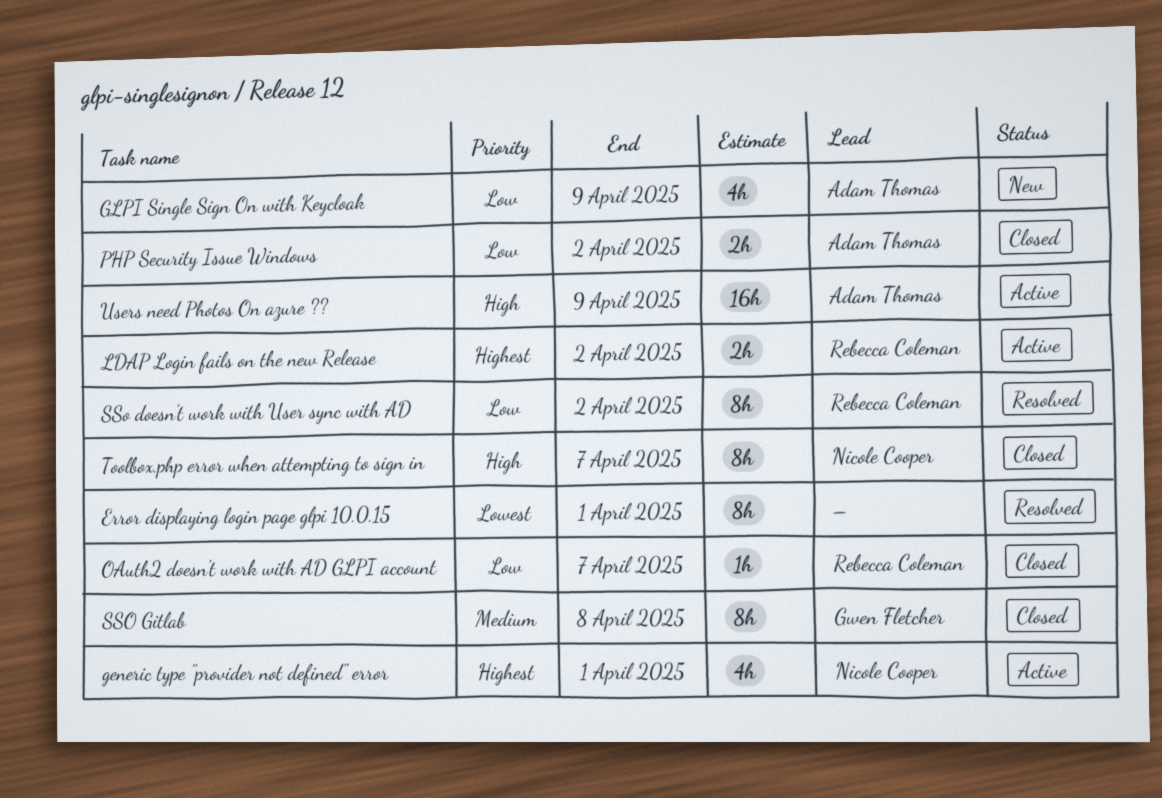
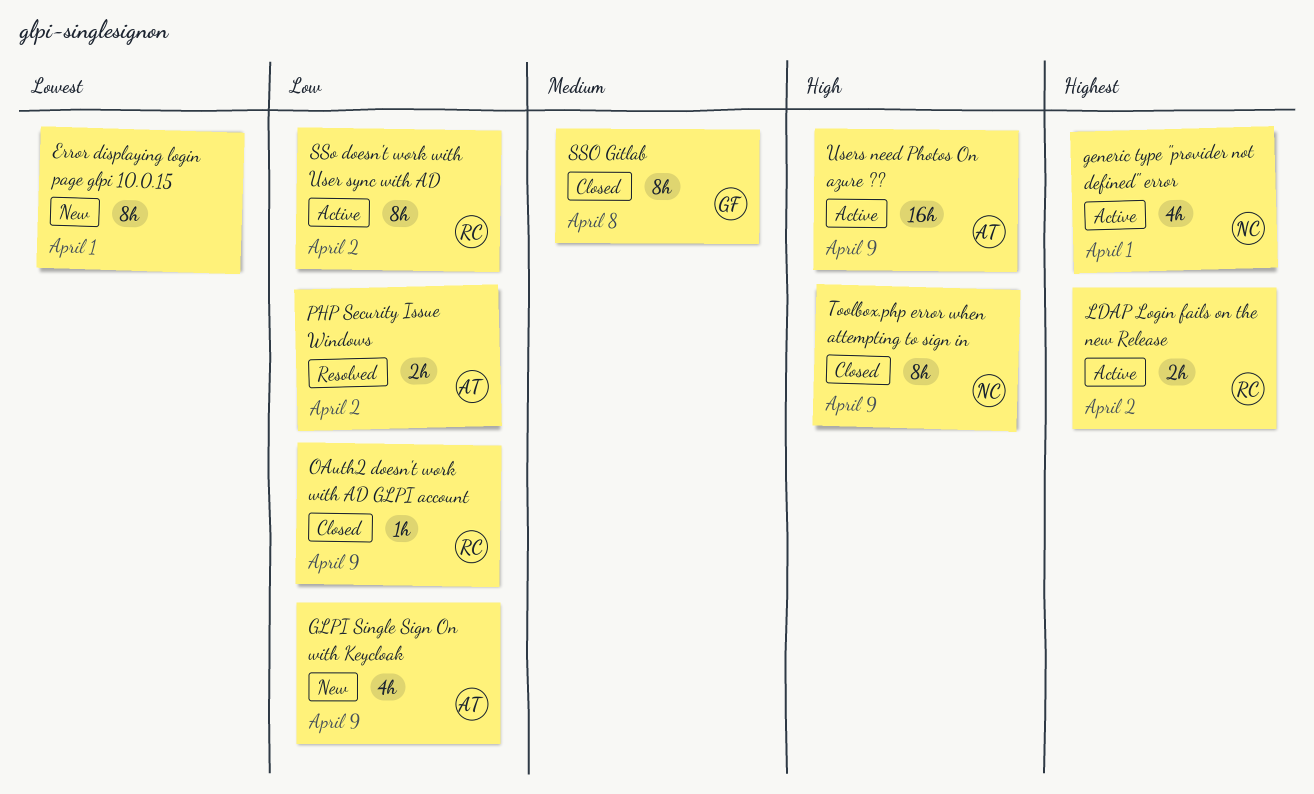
Error displaying login page glpi 10.0.15, status: Resolved -> New
OAuth2 doesn't work with AD GLPI account, due: Apr 7 -> Apr 9
PHP Security Issue Windows, status: Closed -> Resolved
SSo doesn't work with User sync with AD, status: Resolved -> Active
Toolbox.php error when attempting to sign in, due: Apr 7 -> Apr 9

